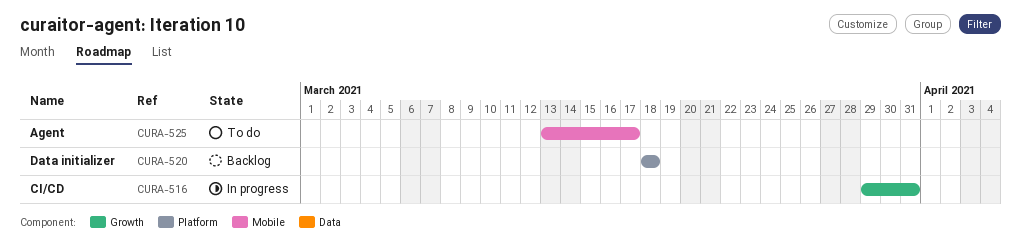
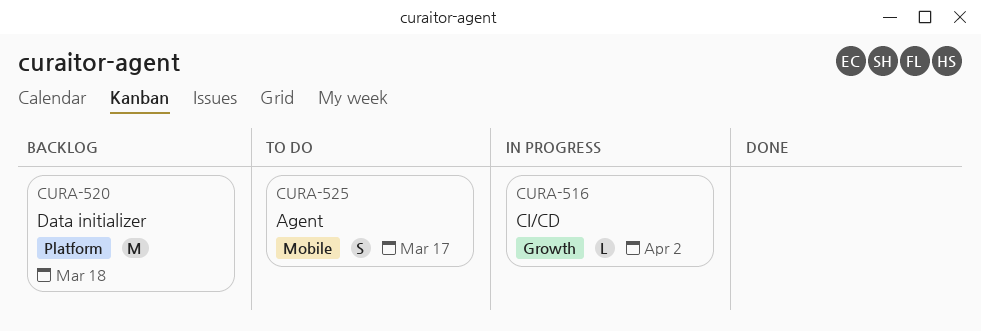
CURA-516, due: Mar 31 -> Apr 2

